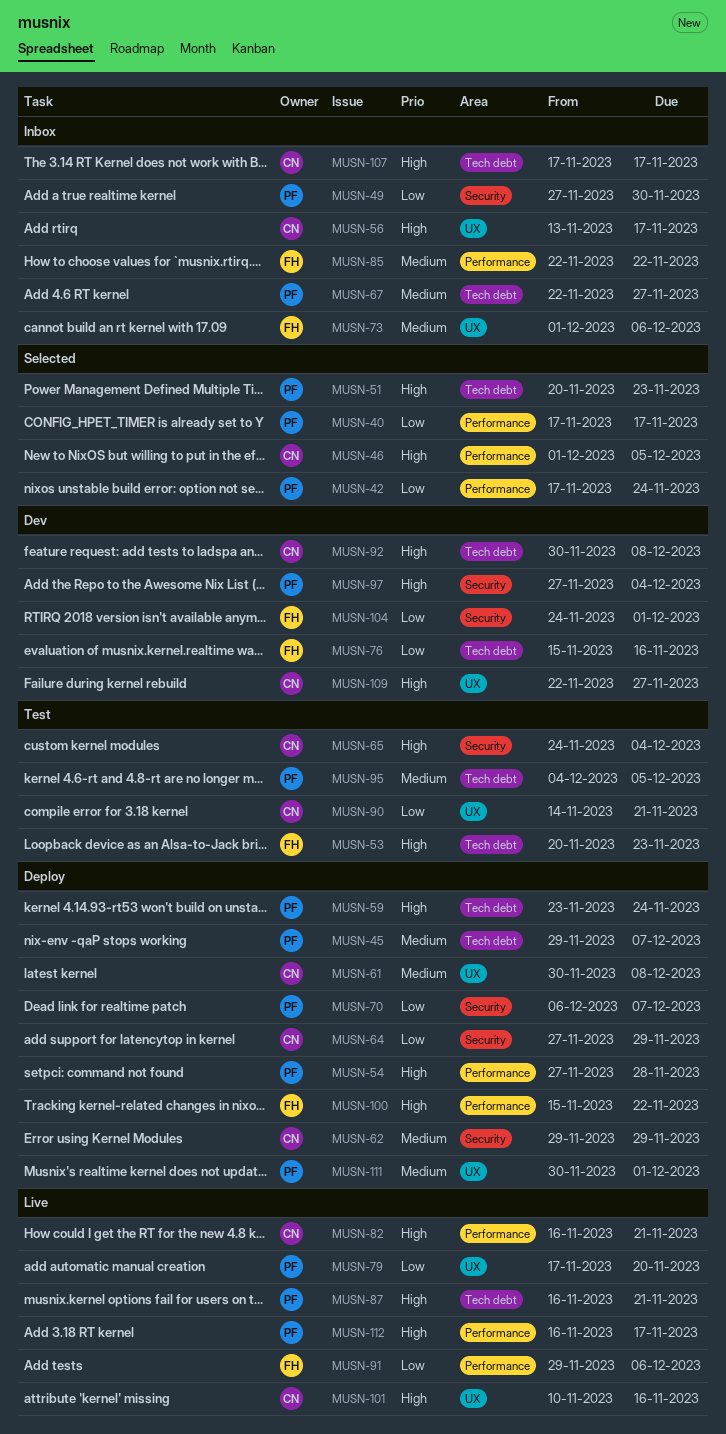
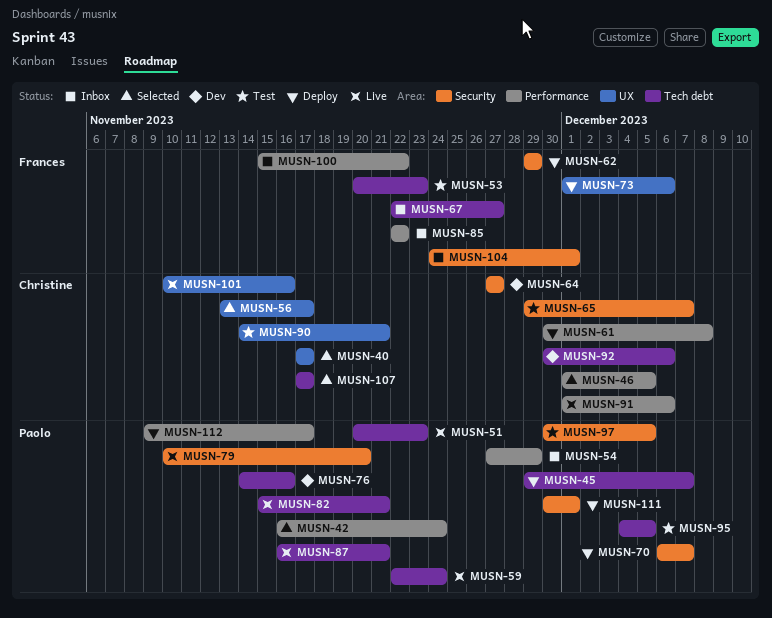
MUSN-40, owner: Paolo -> Christine
MUSN-40, label: Performance -> UX
MUSN-42, start: Nov 17 -> Nov 16
MUSN-49: present -> none
MUSN-51, status: Selected -> Live
MUSN-54, status: Deploy -> Inbox
MUSN-54, due: Nov 28 -> Nov 29
MUSN-56, status: Inbox -> Selected
MUSN-59, status: Deploy -> Live
MUSN-59, start: Nov 23 -> Nov 22
MUSN-61, label: UX -> Performance
MUSN-62, owner: Christine -> Frances
MUSN-64, status: Deploy -> Dev
MUSN-64, due: Nov 29 -> Nov 27
MUSN-65, start: Nov 24 -> Nov 29
MUSN-65, due: Dec 4 -> Dec 7
MUSN-67, owner: Paolo -> Frances
MUSN-73, status: Inbox -> Deploy
MUSN-76, owner: Frances -> Paolo
MUSN-76, start: Nov 15 -> Nov 14
MUSN-79, label: UX -> Security
MUSN-79, start: Nov 17 -> Nov 10
MUSN-82, owner: Christine -> Paolo
MUSN-82, label: Performance -> Tech debt
MUSN-82, start: Nov 16 -> Nov 15
MUSN-91, owner: Frances -> Christine
MUSN-91, start: Nov 29 -> Dec 1
MUSN-92, due: Dec 8 -> Dec 6
MUSN-97, status: Dev -> Test
MUSN-97, start: Nov 27 -> Nov 30
MUSN-97, due: Dec 4 -> Dec 5
MUSN-100, status: Deploy -> Inbox
MUSN-104, status: Dev -> Inbox
MUSN-107, status: Inbox -> Selected
MUSN-109: present -> none
MUSN-111, label: UX -> Security
MUSN-112, status: Live -> Deploy
MUSN-112, start: Nov 16 -> Nov 9

